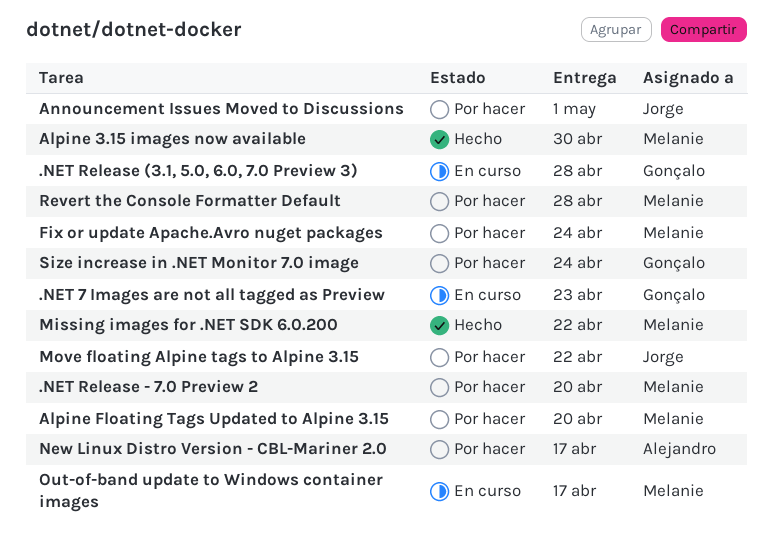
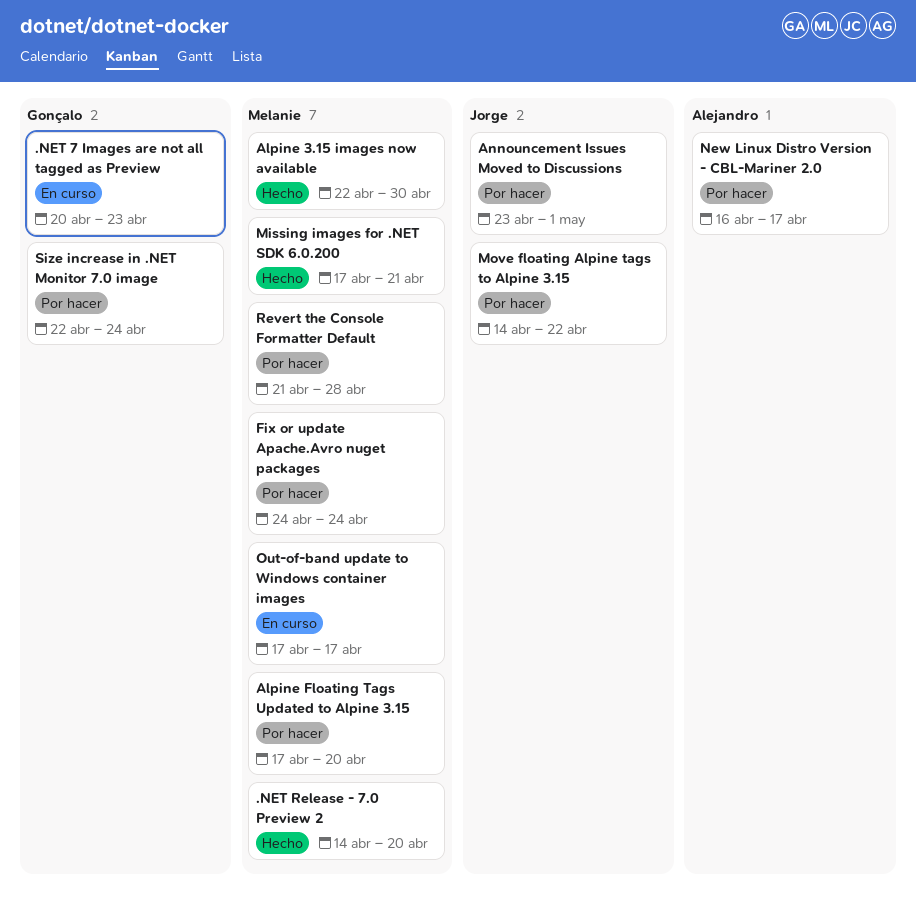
.NET Release (3.1, 5.0, 6.0, 7.0 Preview 3): present -> none
.NET Release - 7.0 Preview 2, status: Por hacer -> Hecho
Missing images for .NET SDK 6.0.200, due: Apr 22 -> Apr 21

